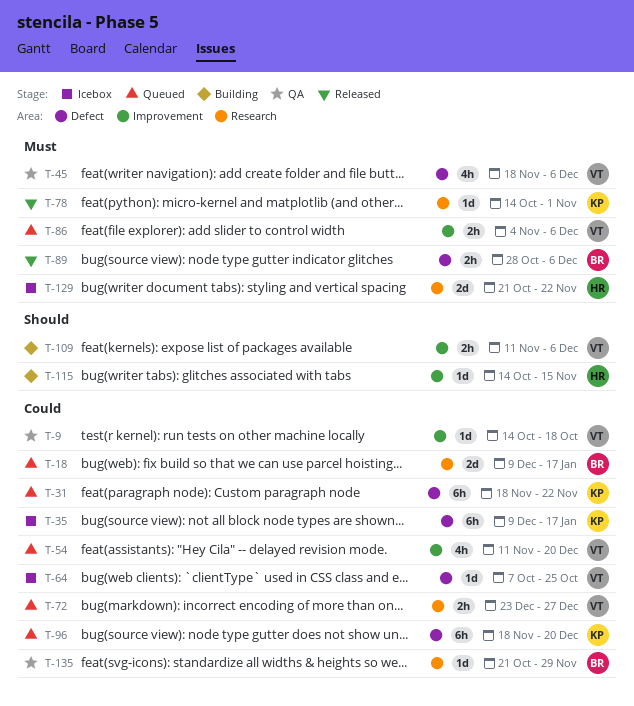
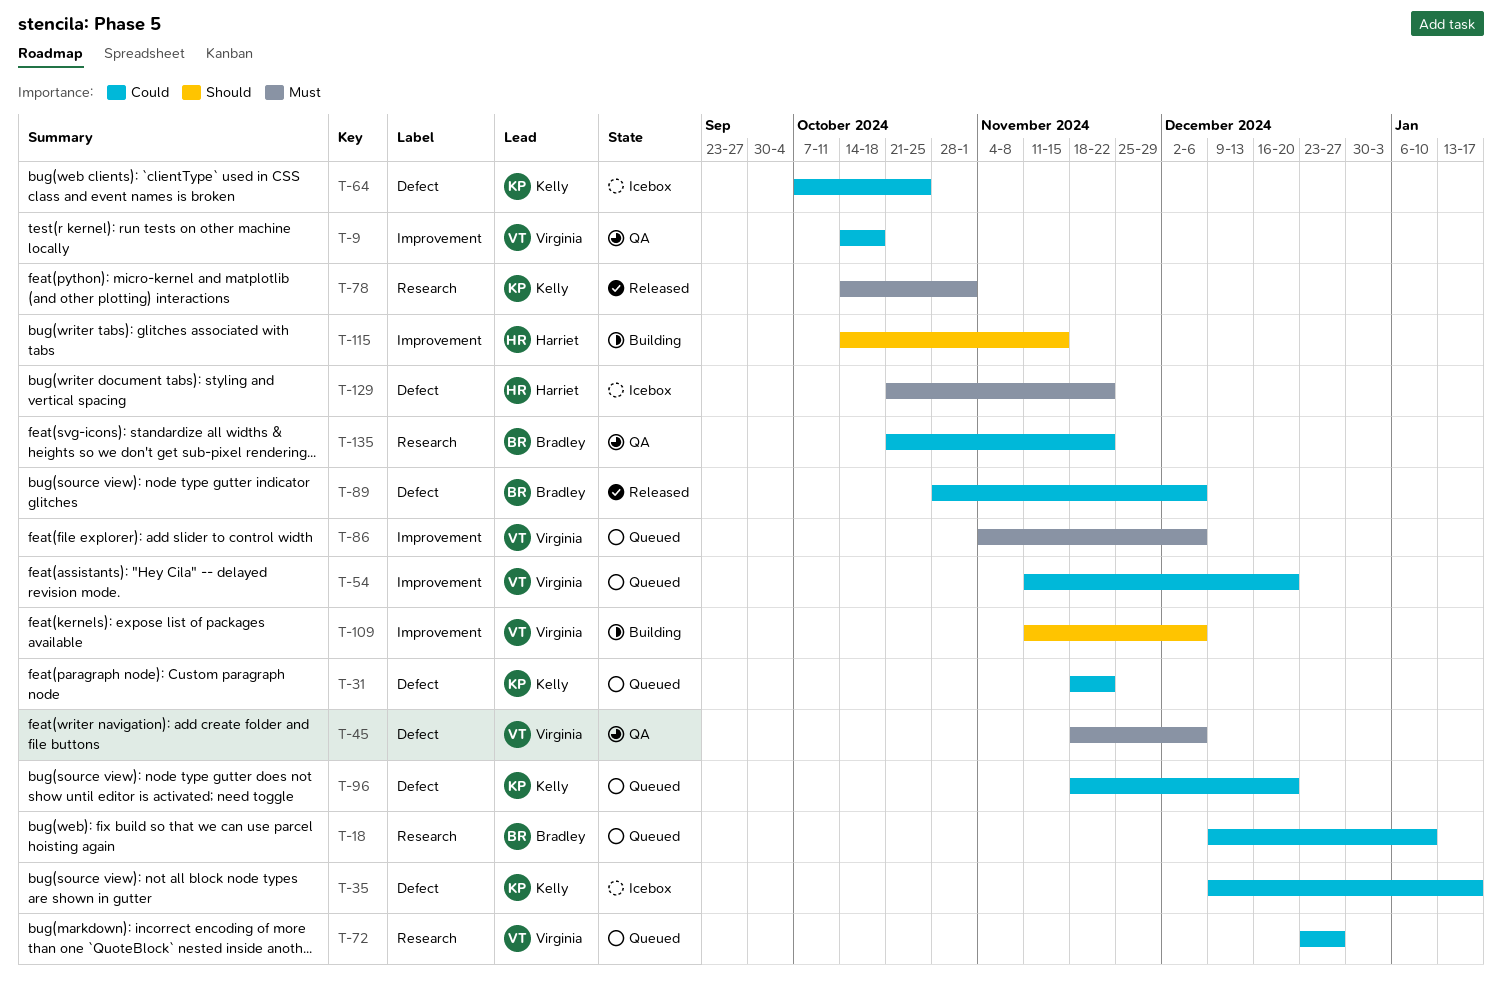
T-18, due: Jan 17 -> Jan 10
T-64, owner: Virginia -> Kelly
T-89, priority: Must -> Could
T-129, label: Research -> Defect
T-135, due: Nov 29 -> Nov 22

